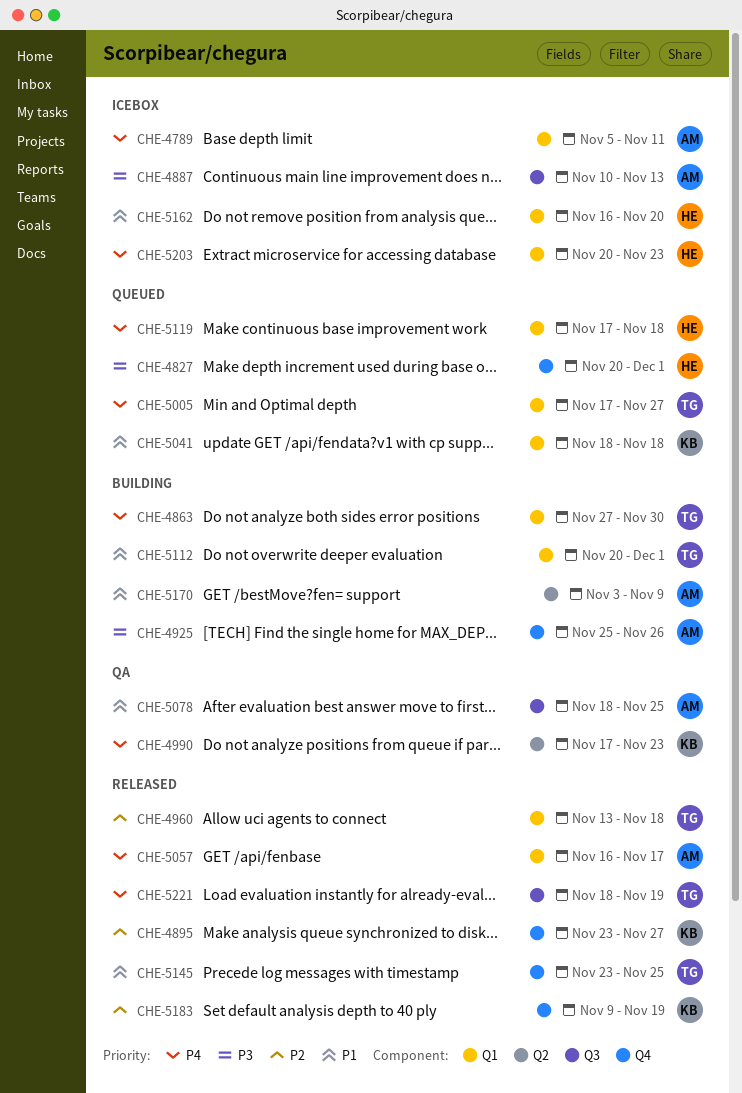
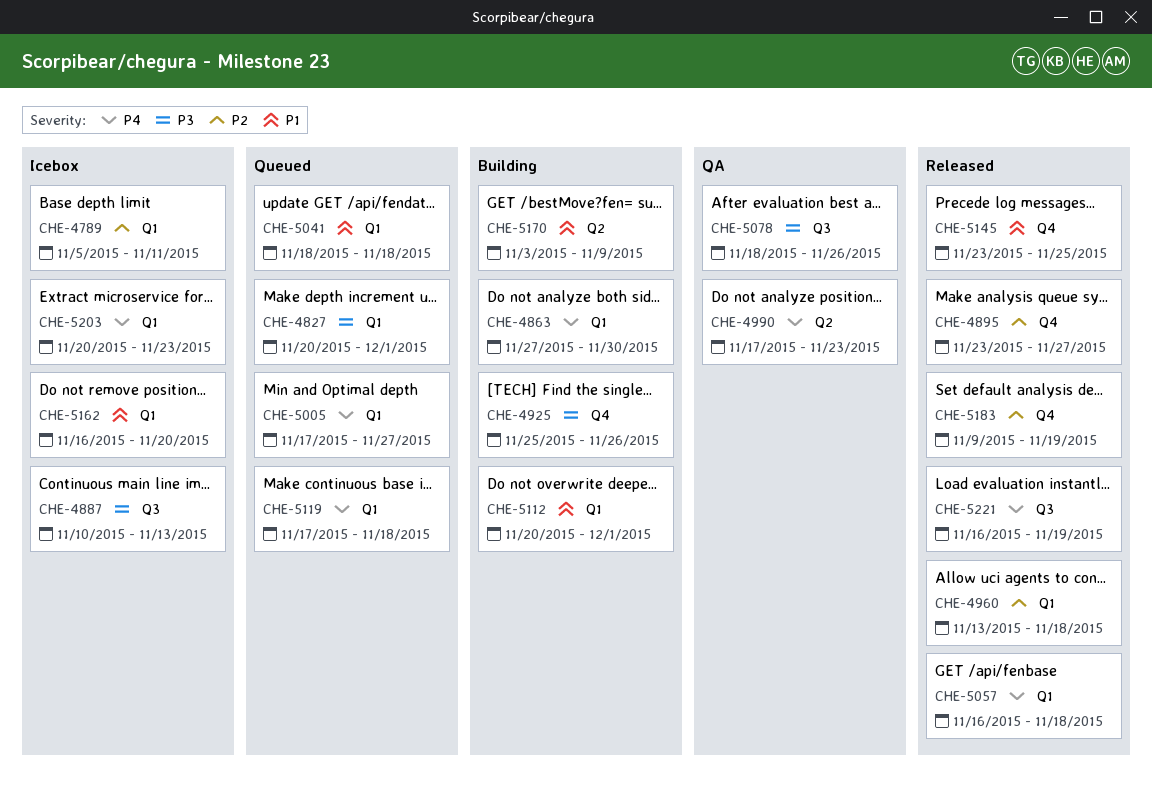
CHE-4789, priority: P4 -> P2
CHE-4827, label: Q4 -> Q1
CHE-5057, due: Nov 17 -> Nov 18
CHE-5078, priority: P1 -> P3
CHE-5078, due: Nov 25 -> Nov 26
CHE-5221, start: Nov 18 -> Nov 16

